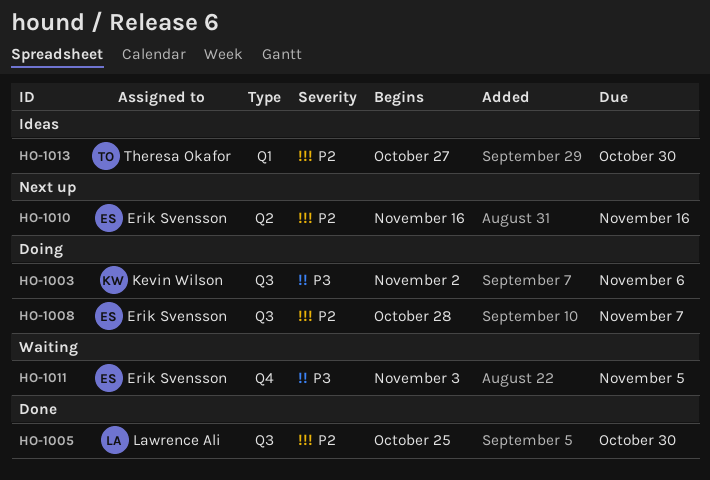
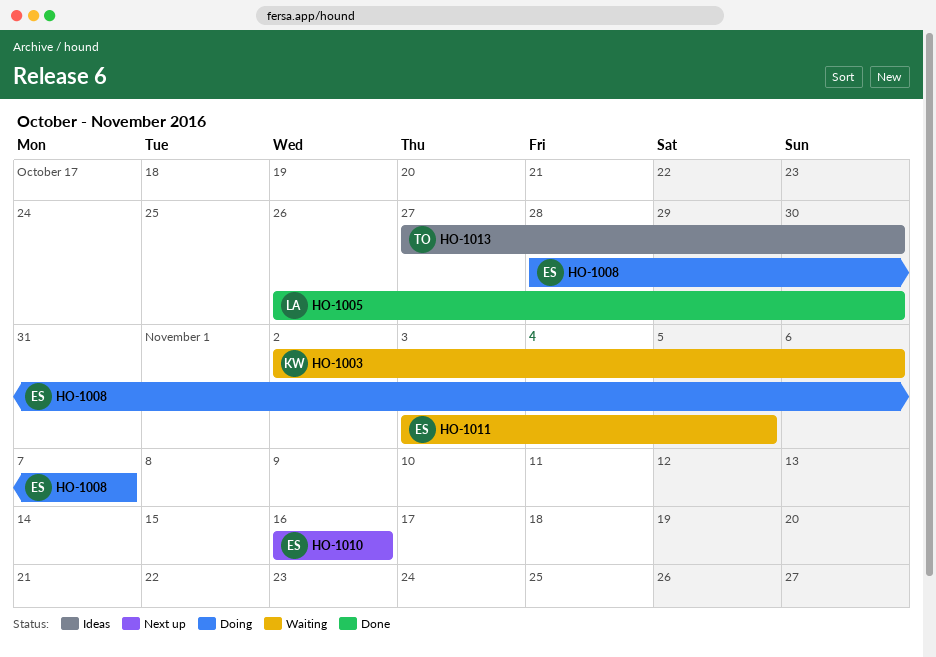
HO-1003, status: Doing -> Waiting
HO-1005, start: Oct 25 -> Oct 26

